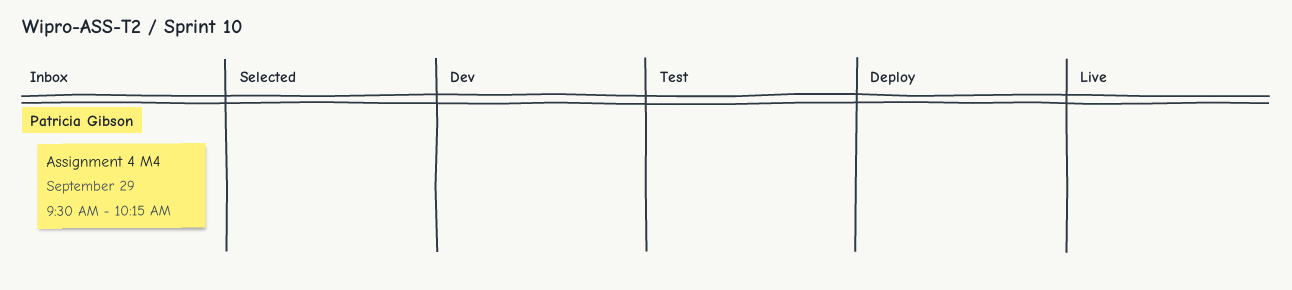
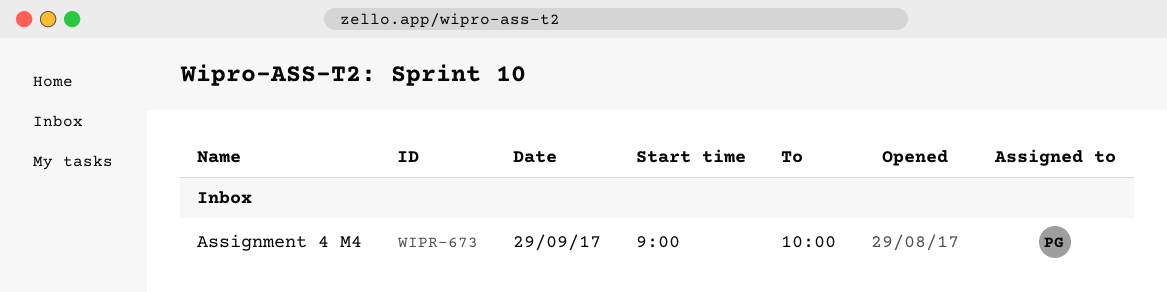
Assignment 4 M4, begins: 09:30 -> 09:00
Assignment 4 M4, ends: 10:15 -> 10:00

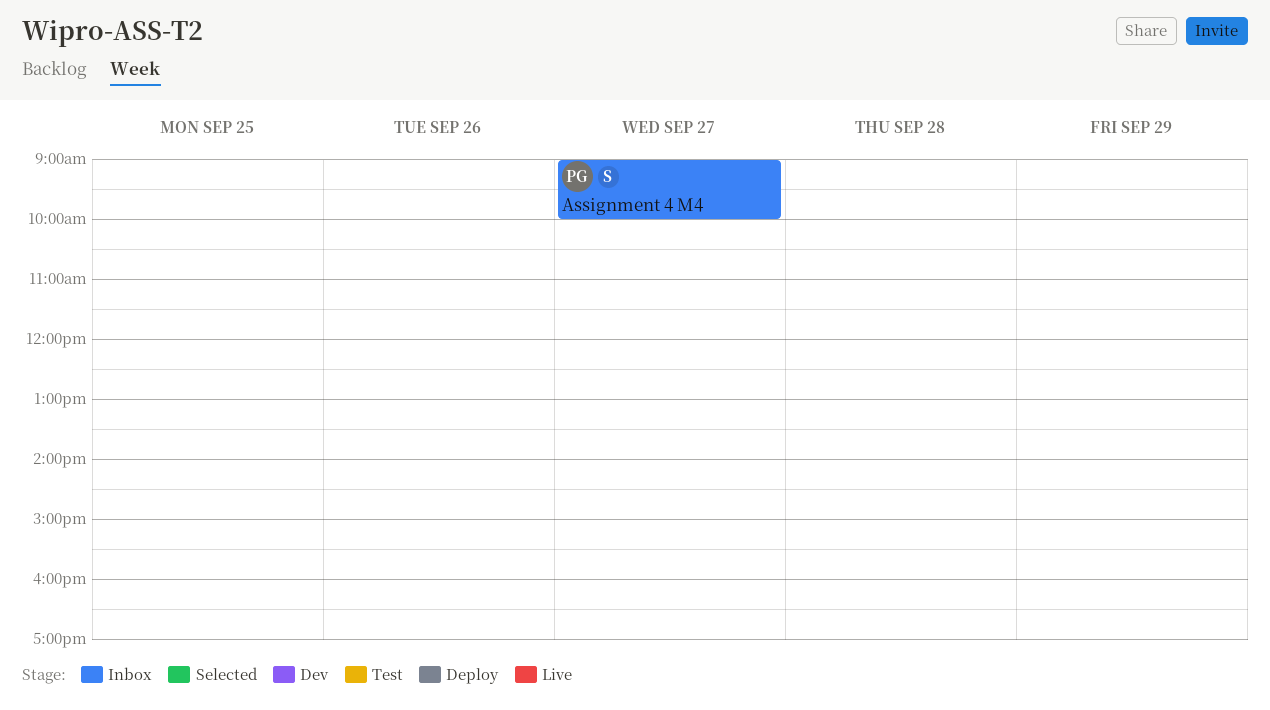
Assignment 4 M4, day: Sep 29 -> Sep 27

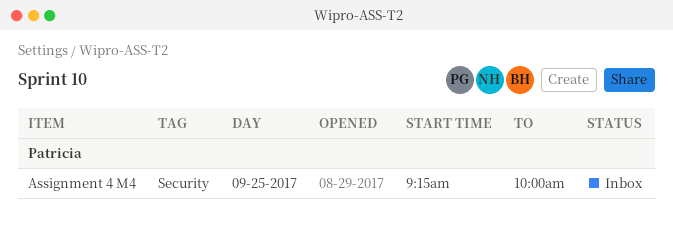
Assignment 4 M4, day: Sep 27 -> Sep 25
Assignment 4 M4, begins: 09:00 -> 09:15

